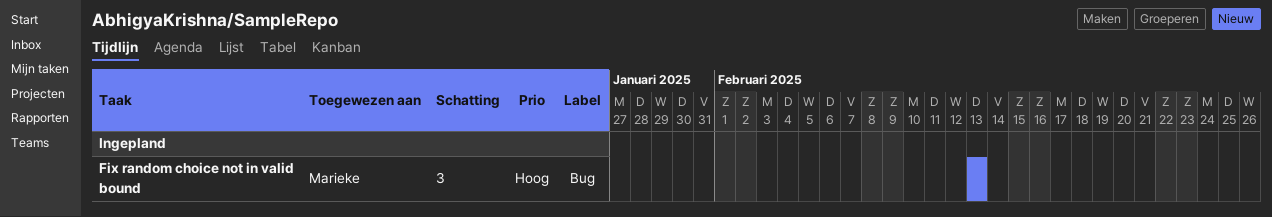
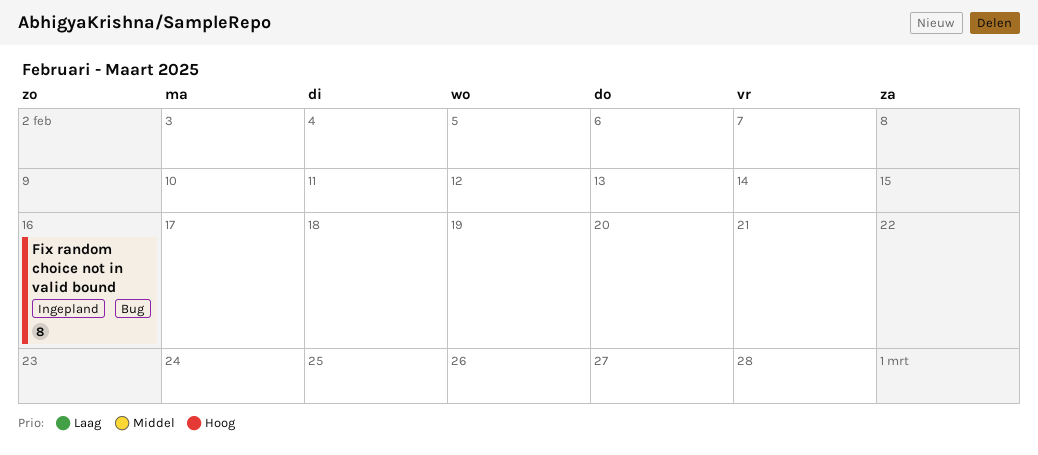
Fix random choice not in valid bound, estimate: 3 -> 8
Fix random choice not in valid bound, due: Feb 13 -> Feb 16

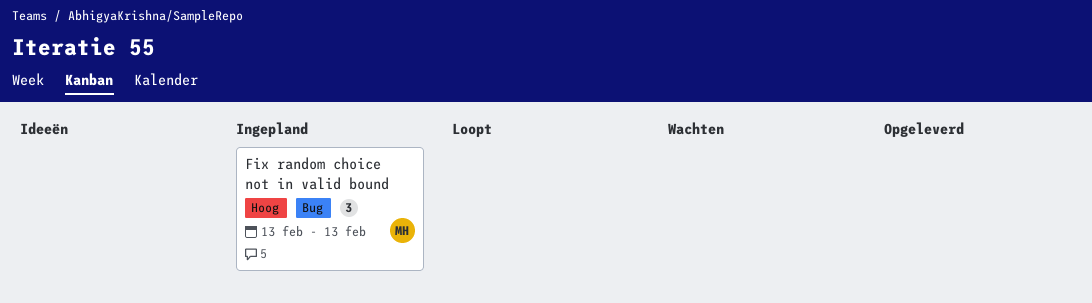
Fix random choice not in valid bound, estimate: 8 -> 3
Fix random choice not in valid bound, due: Feb 16 -> Feb 13

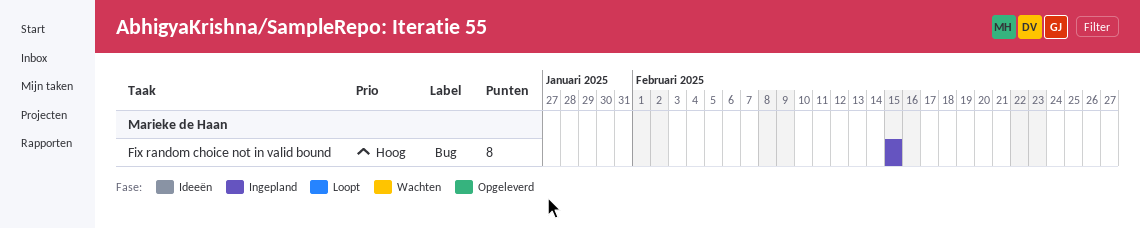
Fix random choice not in valid bound, estimate: 3 -> 8
Fix random choice not in valid bound, start: Feb 13 -> Feb 15
Fix random choice not in valid bound, due: Feb 13 -> Feb 15

